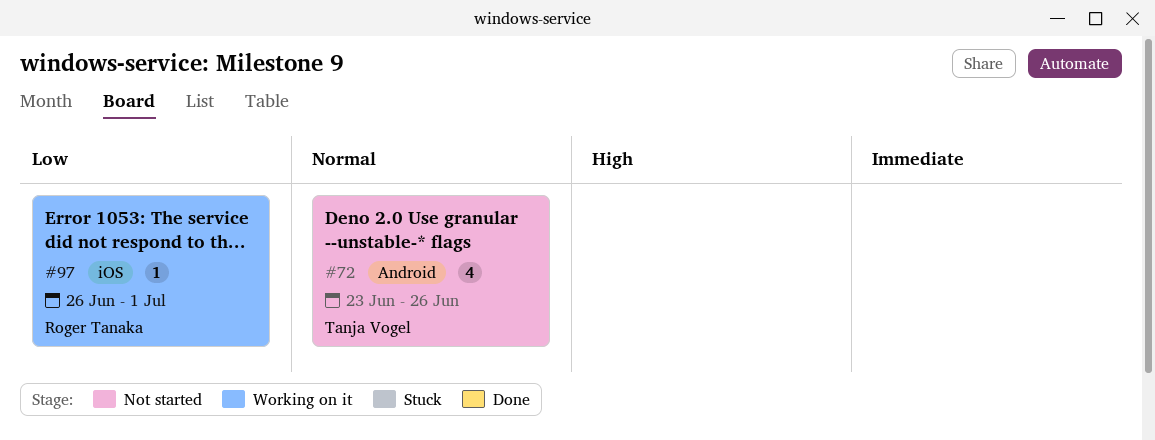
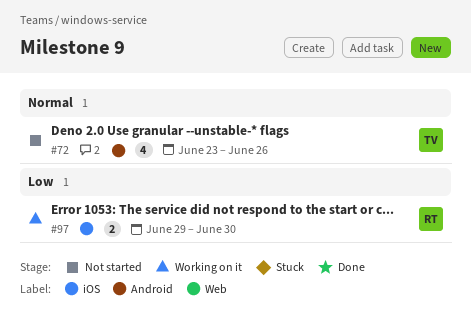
#97, estimate: 1 -> 2
#97, start: Jun 26 -> Jun 29
#97, due: Jul 1 -> Jun 30

